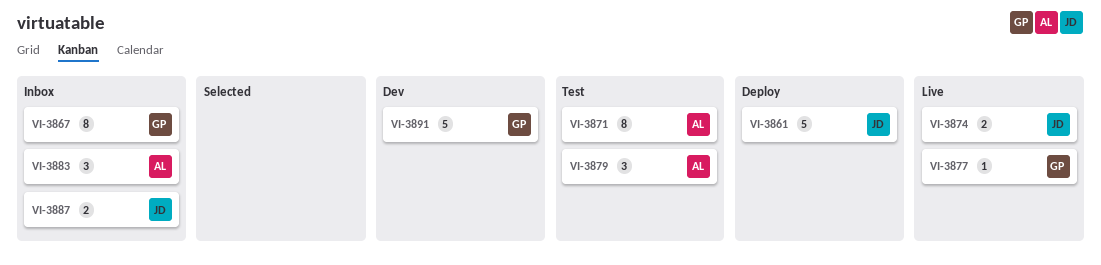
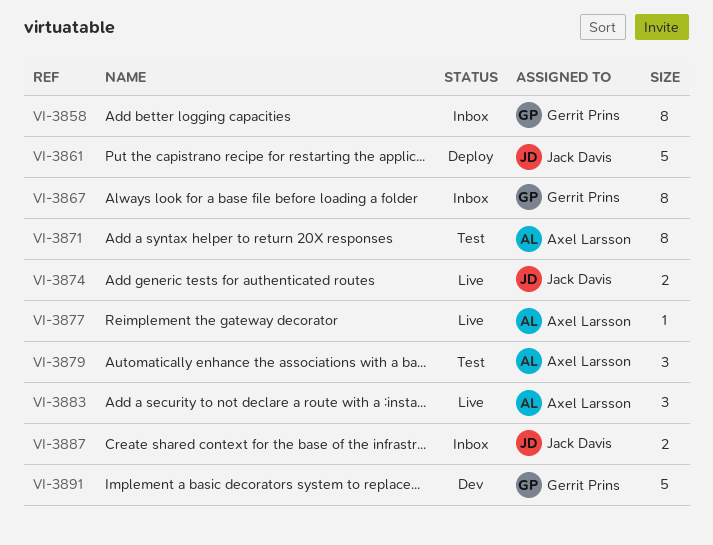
VI-3858: none -> present
VI-3877, owner: Gerrit Prins -> Axel Larsson
VI-3883, status: Inbox -> Live

